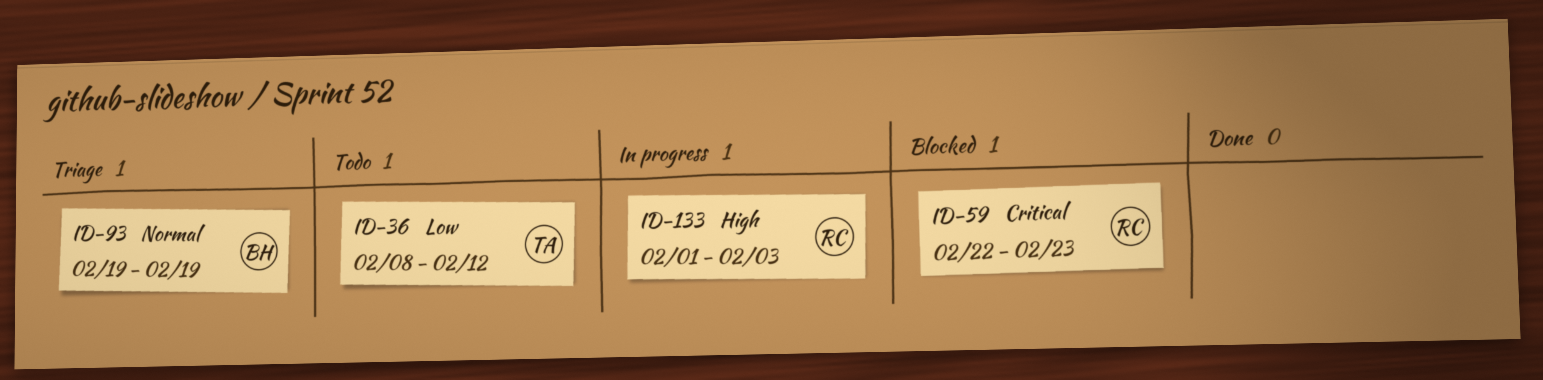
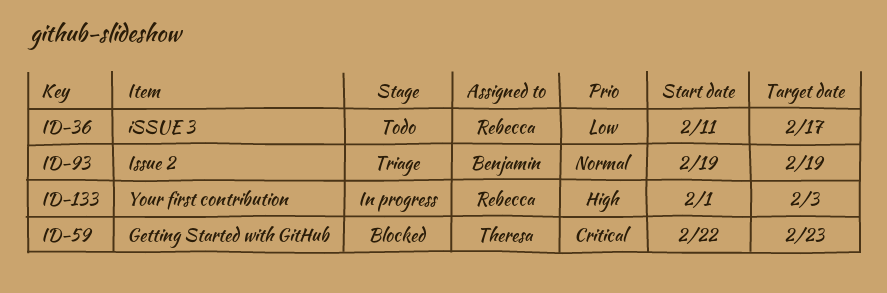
ID-36, owner: Theresa -> Rebecca
ID-36, start: Feb 8 -> Feb 11
ID-36, due: Feb 12 -> Feb 17
ID-59, owner: Rebecca -> Theresa

